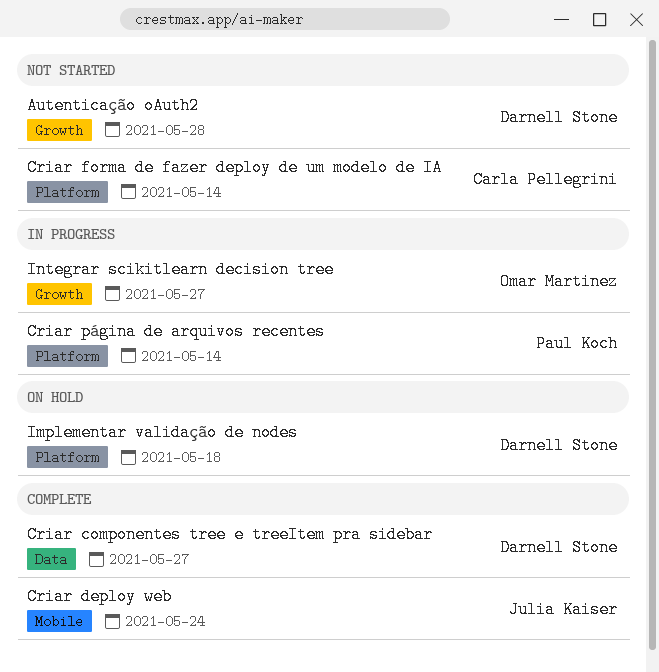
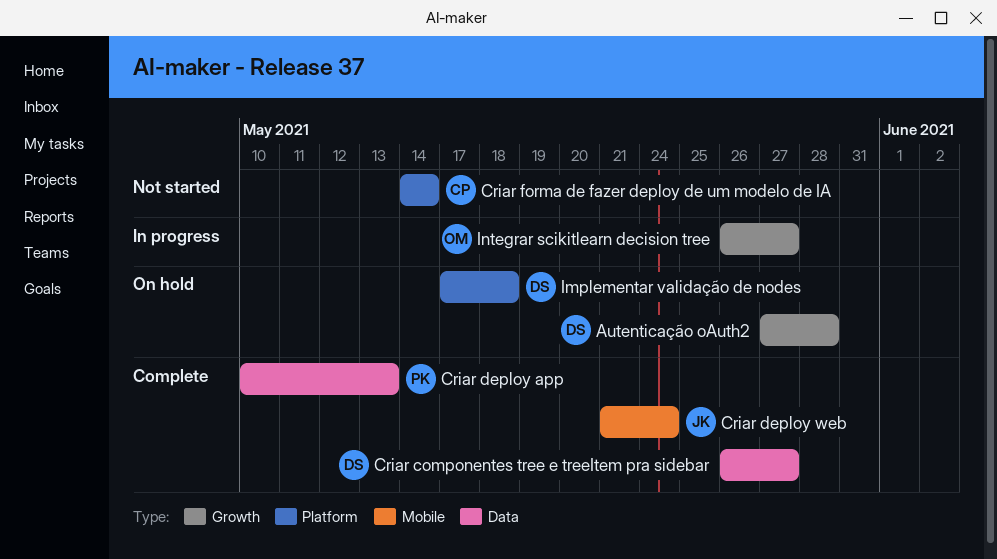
Autenticação oAuth2, status: Not started -> On hold
Criar deploy app: none -> present
Criar página de arquivos recentes: present -> none

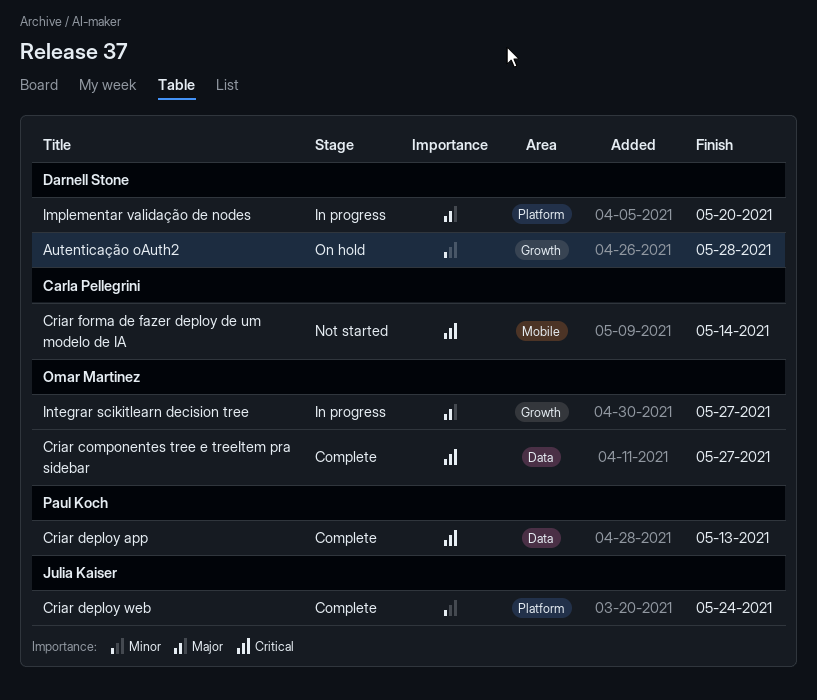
Criar componentes tree e treeItem pra sidebar, owner: Darnell Stone -> Omar Martinez
Criar deploy web, label: Mobile -> Platform
Criar forma de fazer deploy de um modelo de IA, label: Platform -> Mobile
Implementar validação de nodes, status: On hold -> In progress
Implementar validação de nodes, due: May 18 -> May 20

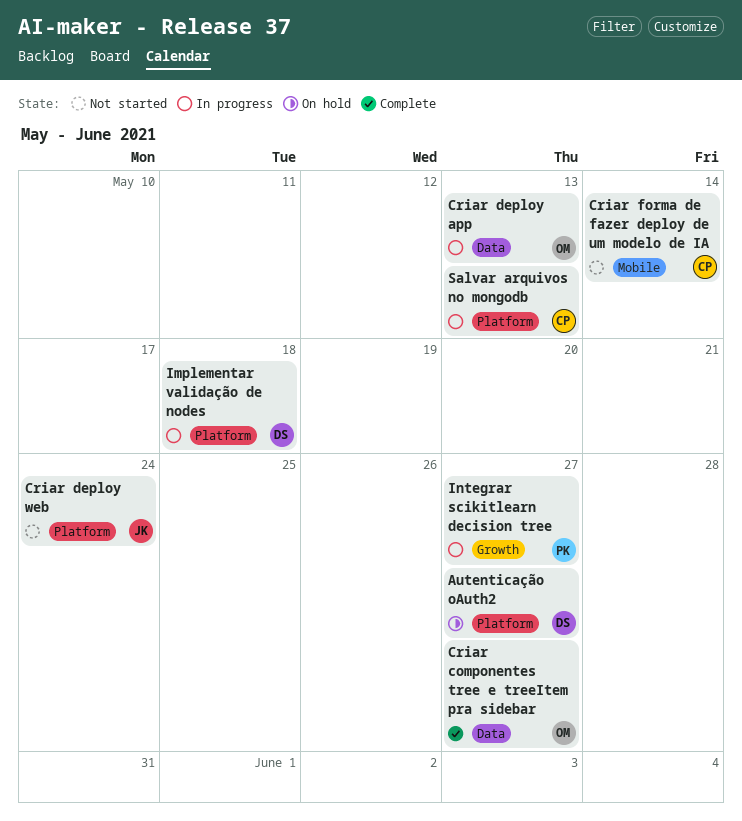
Autenticação oAuth2, label: Growth -> Platform
Autenticação oAuth2, due: May 28 -> May 27
Criar deploy app, status: Complete -> In progress
Criar deploy app, owner: Paul Koch -> Omar Martinez
Criar deploy web, status: Complete -> Not started
Implementar validação de nodes, due: May 20 -> May 18
Integrar scikitlearn decision tree, owner: Omar Martinez -> Paul Koch
Salvar arquivos no mongodb: none -> present

